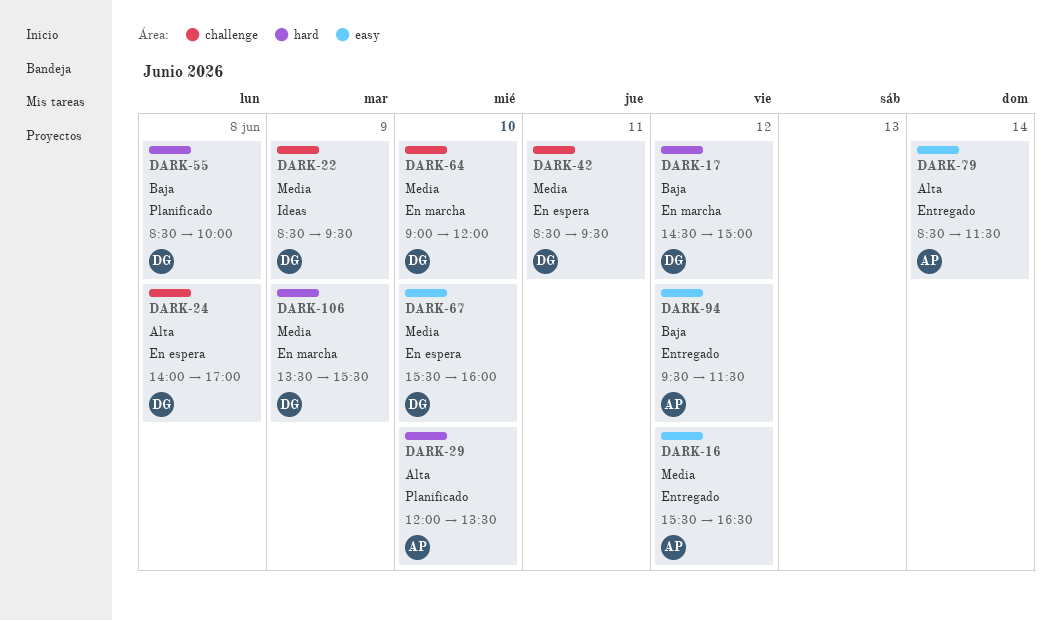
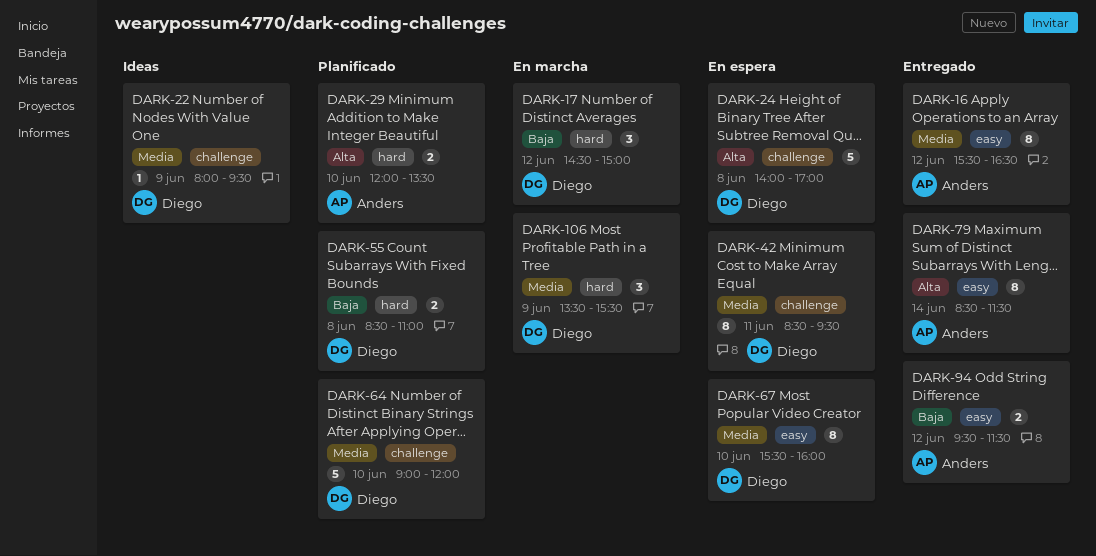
DARK-22, begins: 08:30 -> 08:00
DARK-55, ends: 10:00 -> 11:00
DARK-64, status: En marcha -> Planificado

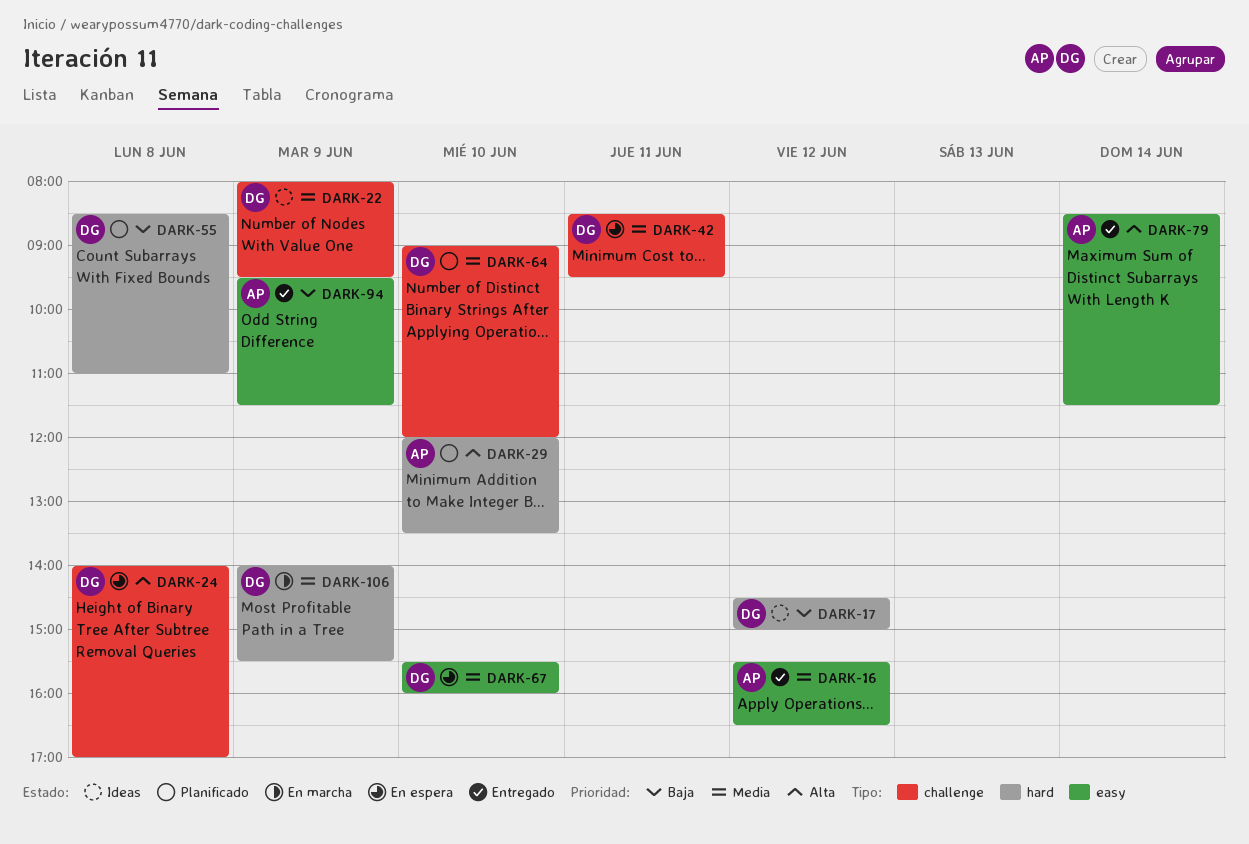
DARK-17, status: En marcha -> Ideas
DARK-94, day: Jun 12 -> Jun 9
DARK-106, begins: 13:30 -> 14:00

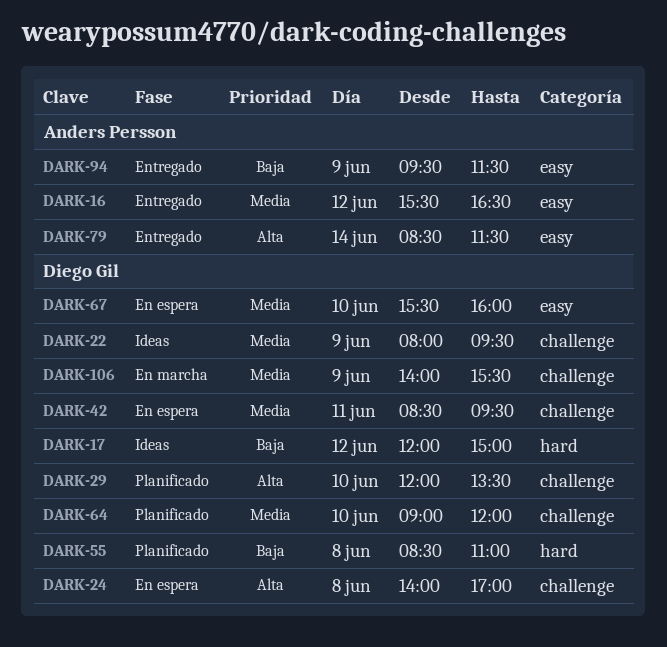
DARK-17, begins: 14:30 -> 12:00
DARK-29, owner: Anders Persson -> Diego Gil
DARK-29, label: hard -> challenge
DARK-106, label: hard -> challenge

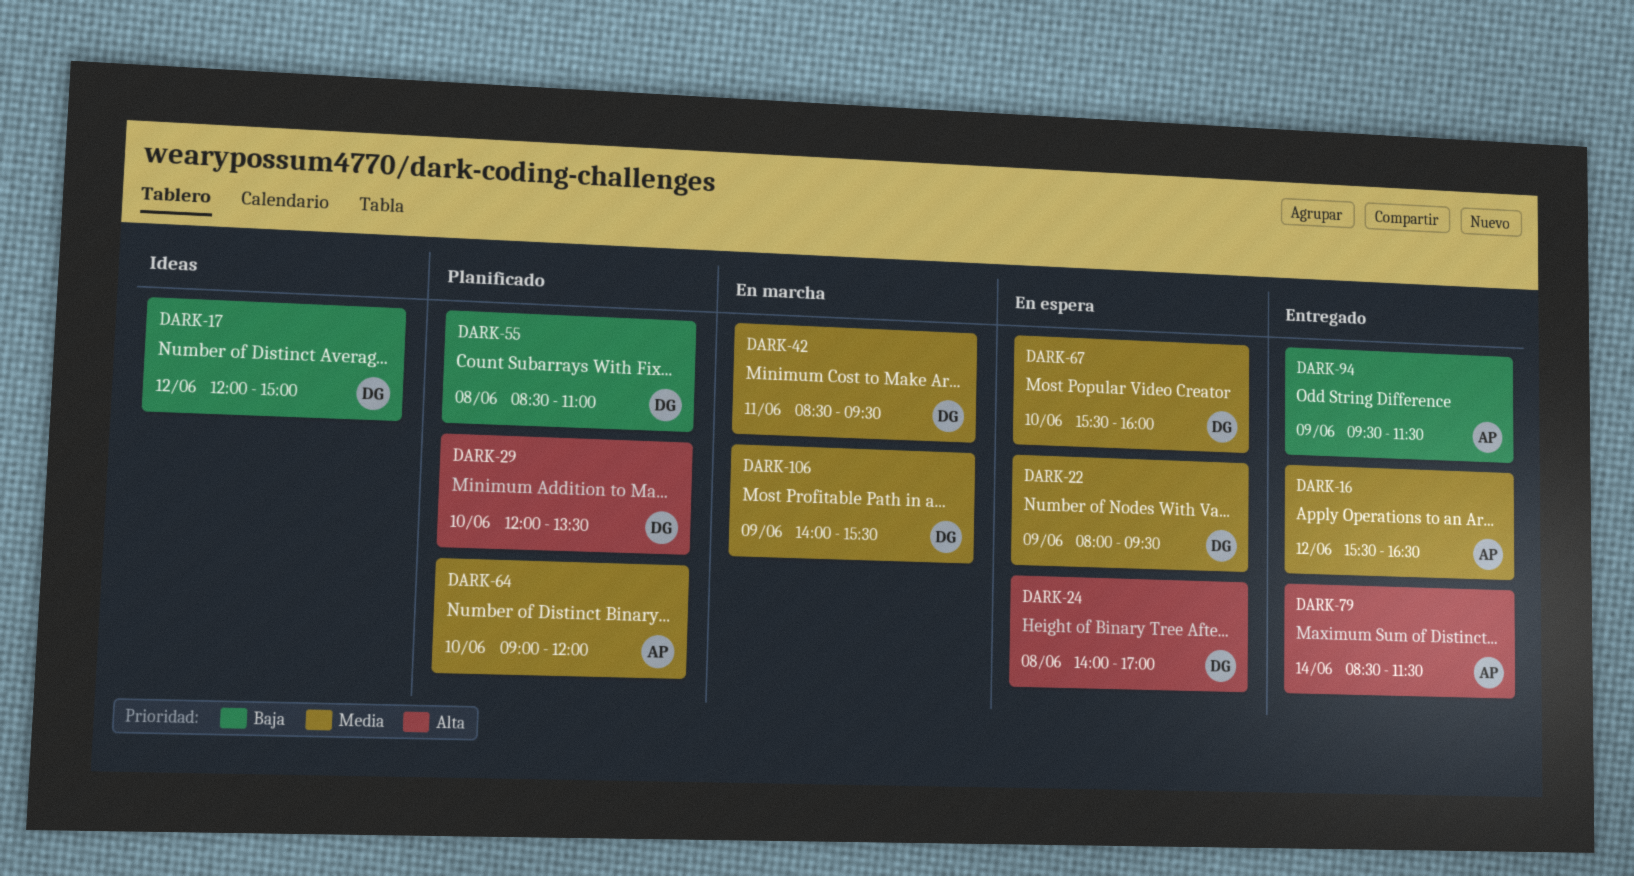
DARK-22, status: Ideas -> En espera
DARK-42, status: En espera -> En marcha
DARK-64, owner: Diego Gil -> Anders Persson

